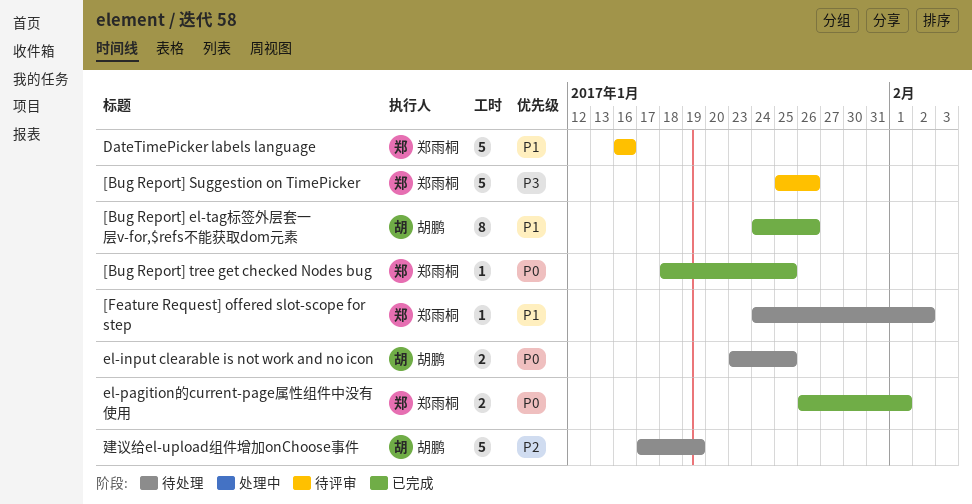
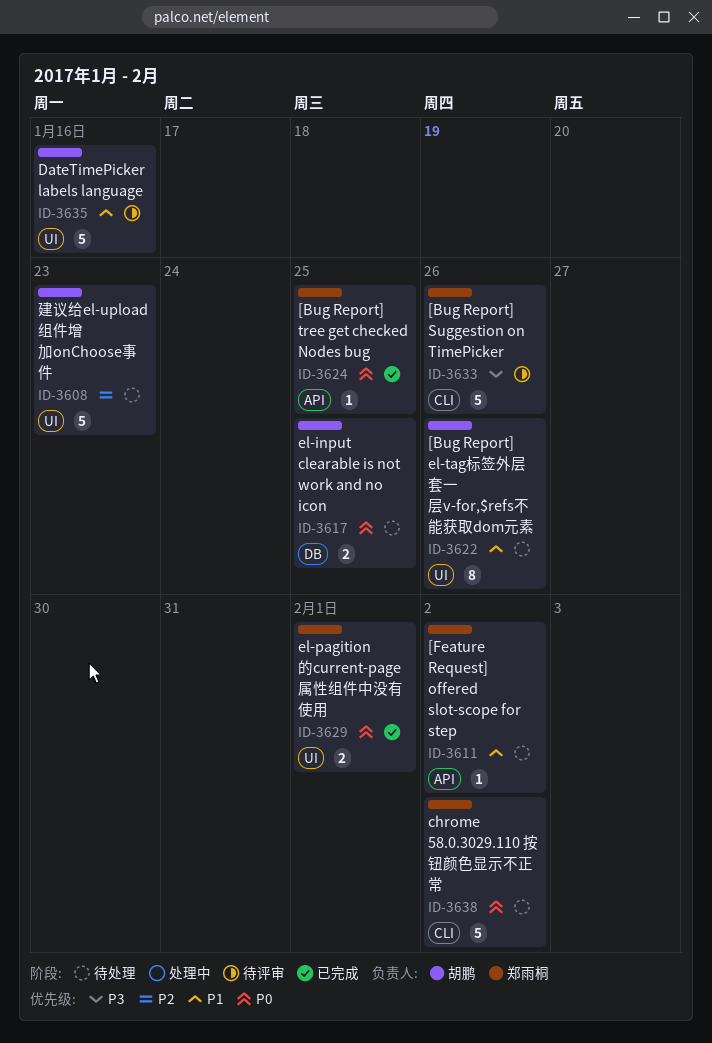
[Bug Report] el-tag标签外层套一层v-for,$refs不能获取dom元素, status: 已完成 -> 待处理
chrome 58.0.3029.110 按钮颜色显示不正常: none -> present
DateTimePicker labels language, owner: 郑雨桐 -> 胡鹏
建议给el-upload组件增加onChoose事件, due: Jan 19 -> Jan 23

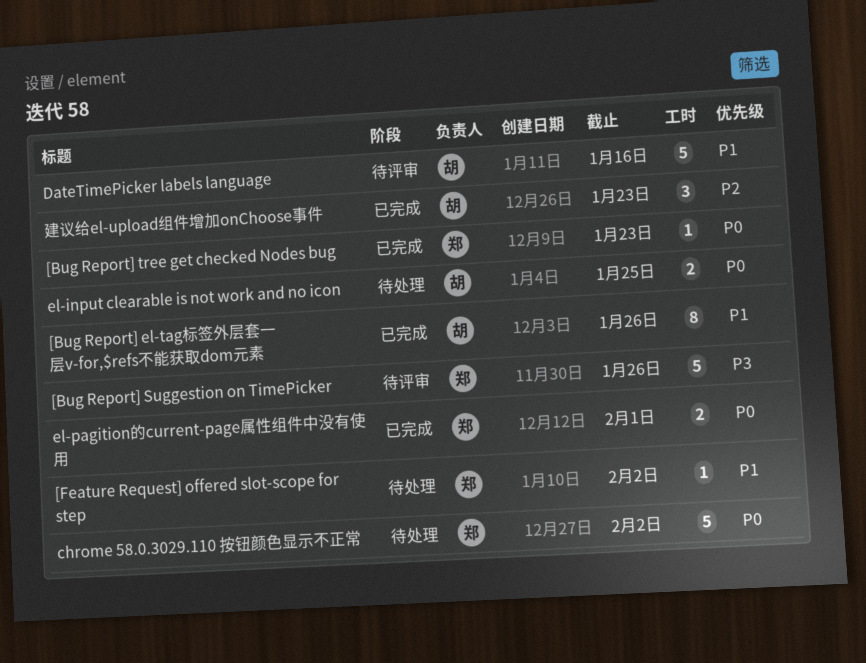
[Bug Report] el-tag标签外层套一层v-for,$refs不能获取dom元素, status: 待处理 -> 已完成
[Bug Report] tree get checked Nodes bug, due: Jan 25 -> Jan 23
建议给el-upload组件增加onChoose事件, status: 待处理 -> 已完成
建议给el-upload组件增加onChoose事件, estimate: 5 -> 3

